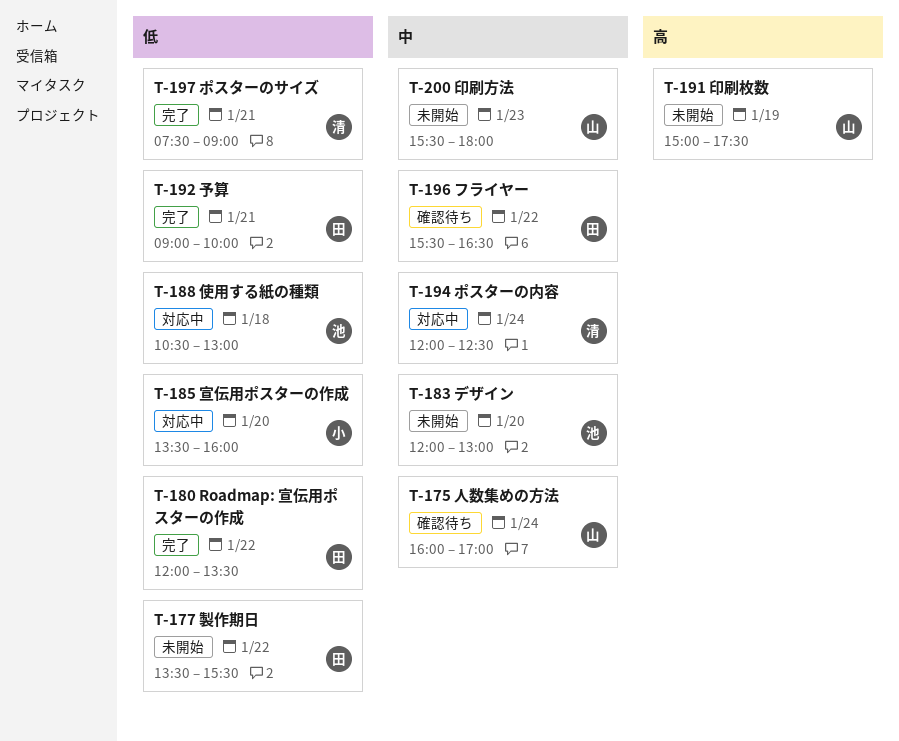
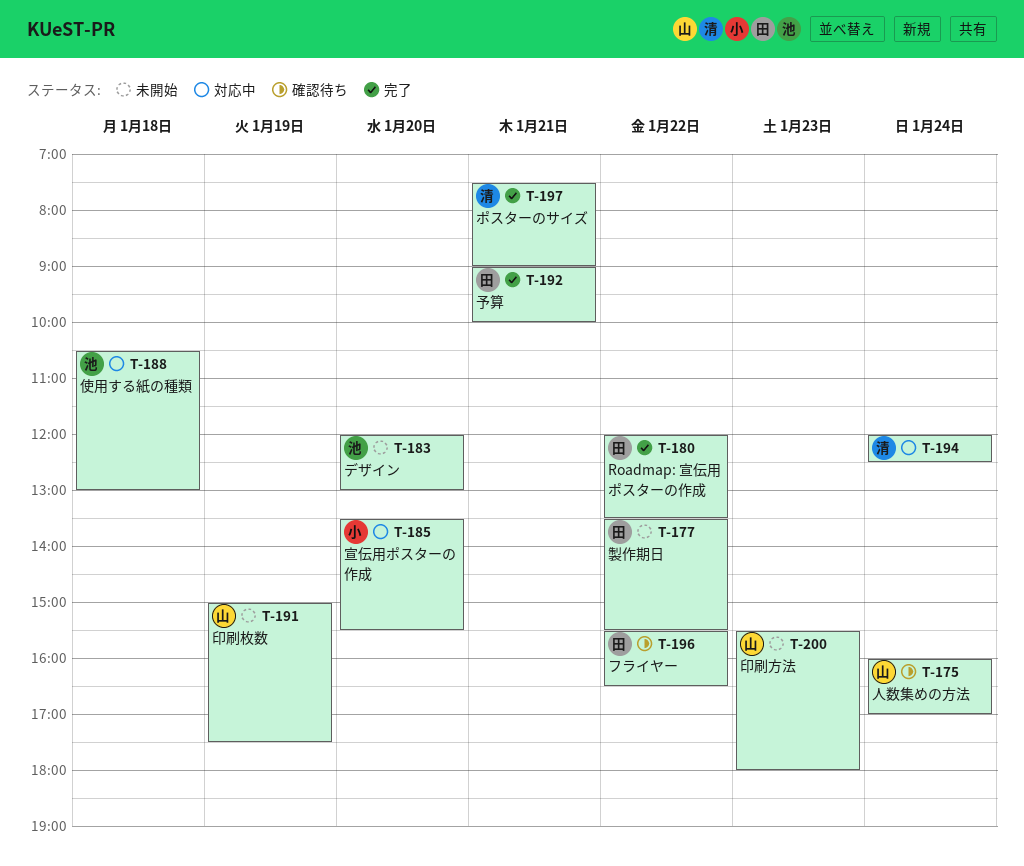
T-185, ends: 16:00 -> 15:30

